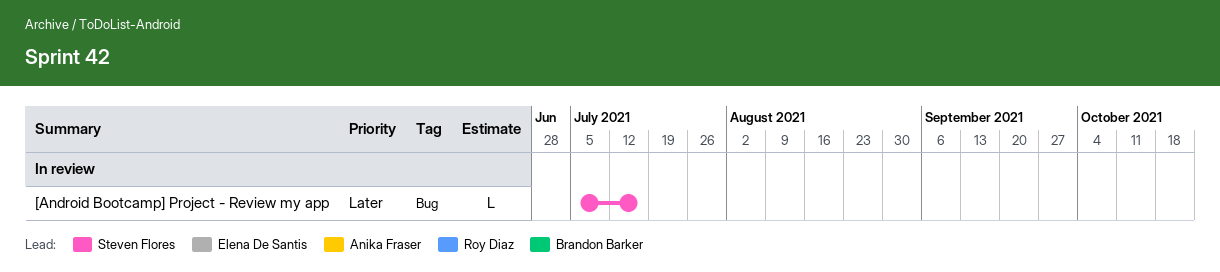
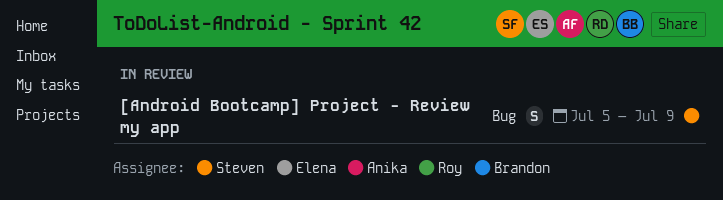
[Android Bootcamp] Project - Review my app, estimate: L -> S
[Android Bootcamp] Project - Review my app, due: Jul 16 -> Jul 9

